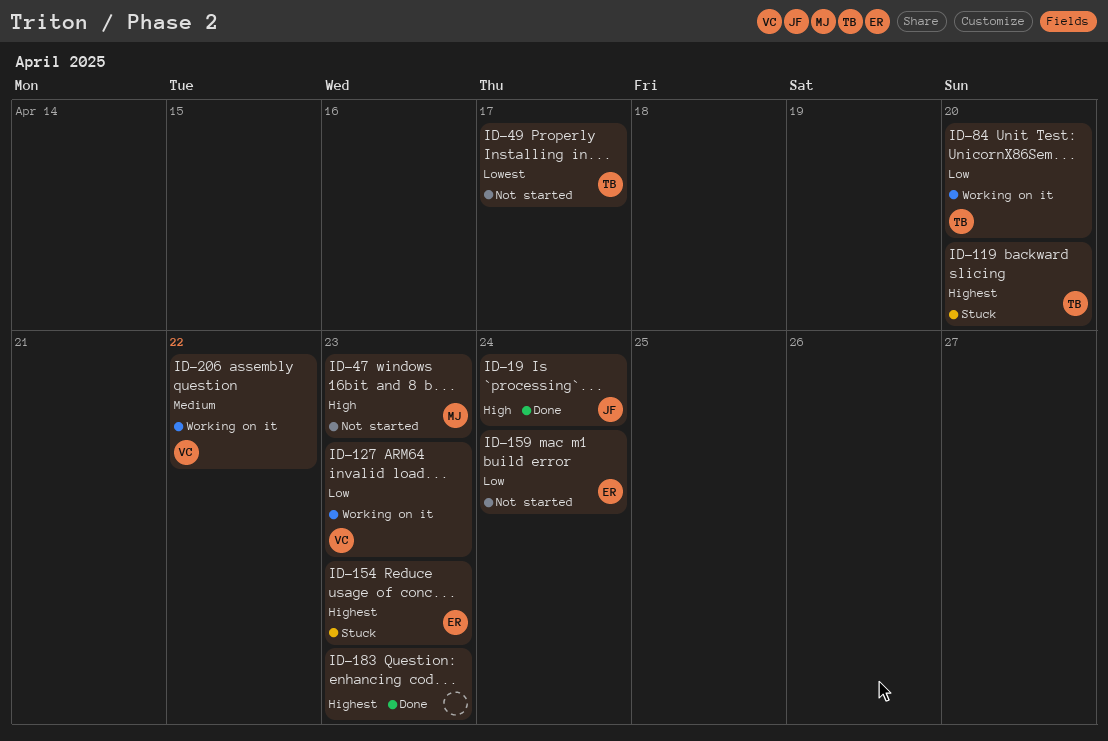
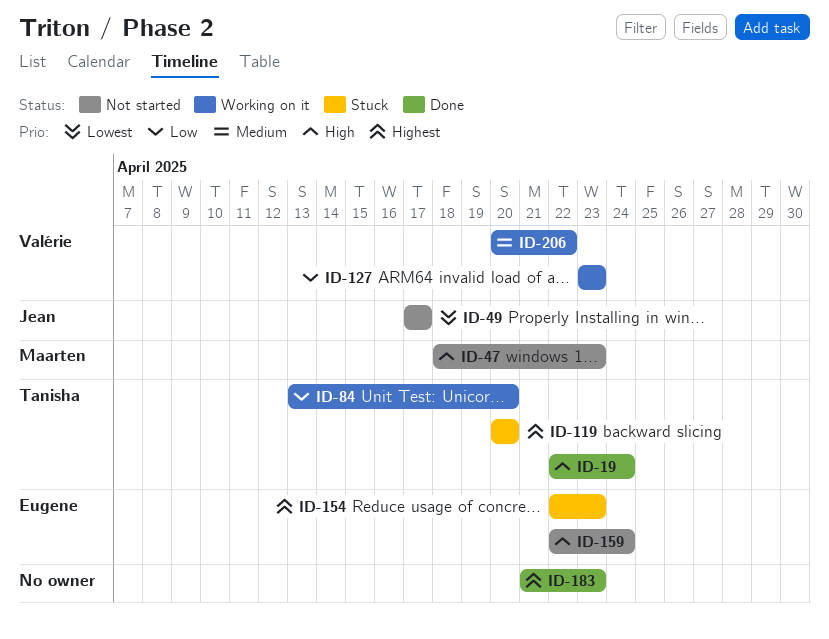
ID-19, owner: Jean -> Tanisha
ID-49, owner: Tanisha -> Jean
ID-159, priority: Low -> High

